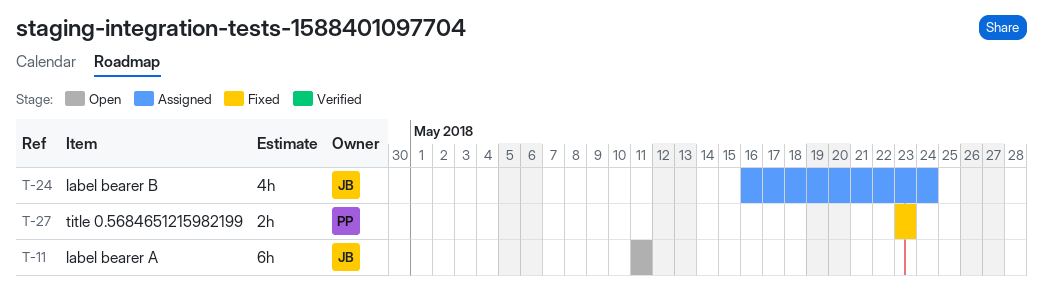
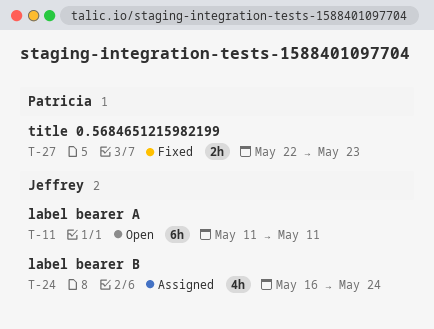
T-27, start: May 23 -> May 22

